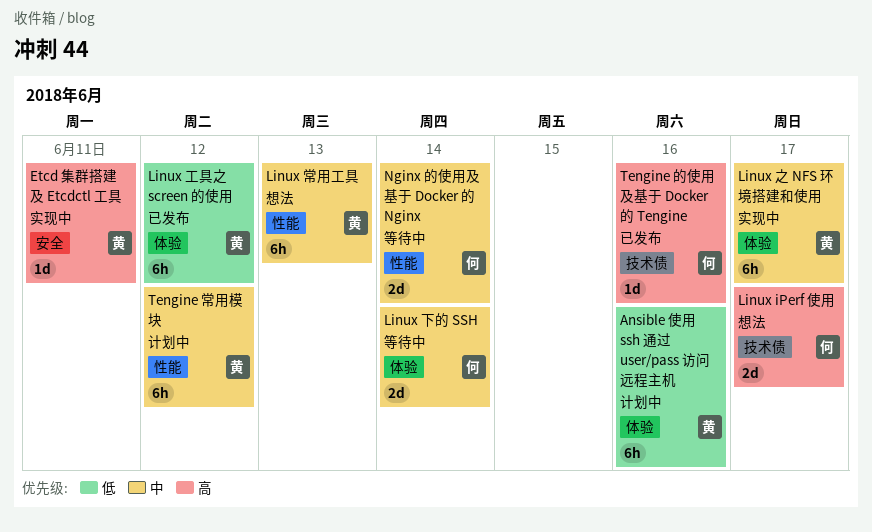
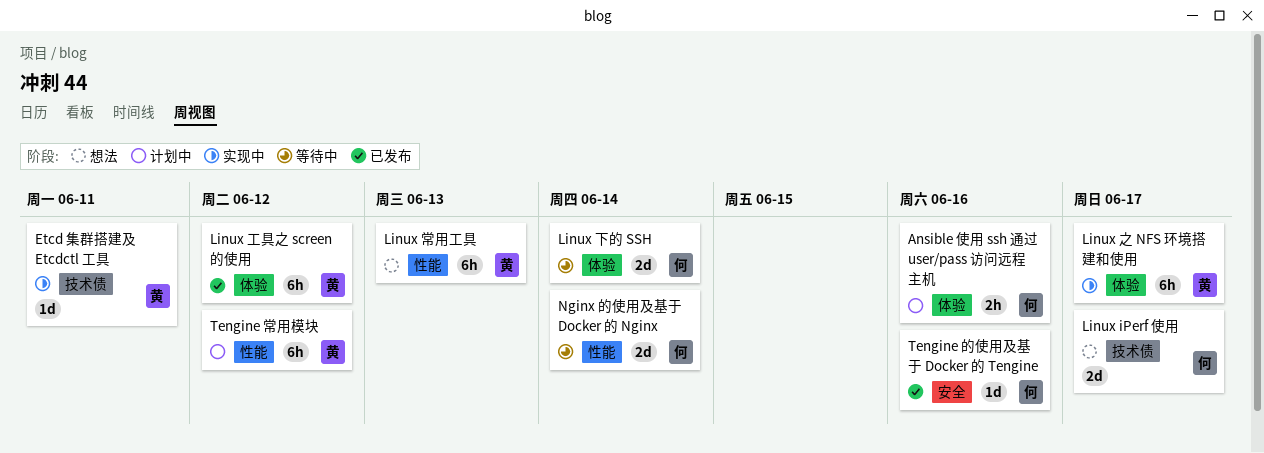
Ansible 使用 ssh 通过 user/pass 访问远程主机, owner: 黄 -> 何
Ansible 使用 ssh 通过 user/pass 访问远程主机, estimate: 6h -> 2h
Etcd 集群搭建及 Etcdctl 工具, label: 安全 -> 技术债
Tengine 的使用及基于 Docker 的 Tengine, label: 技术债 -> 安全

